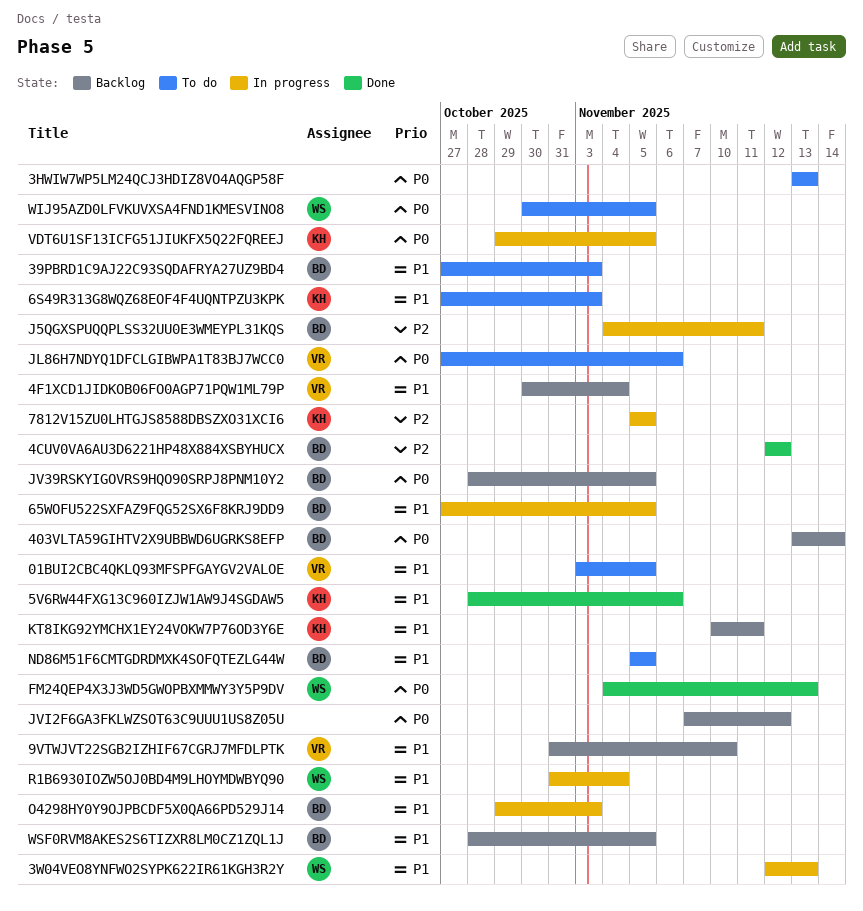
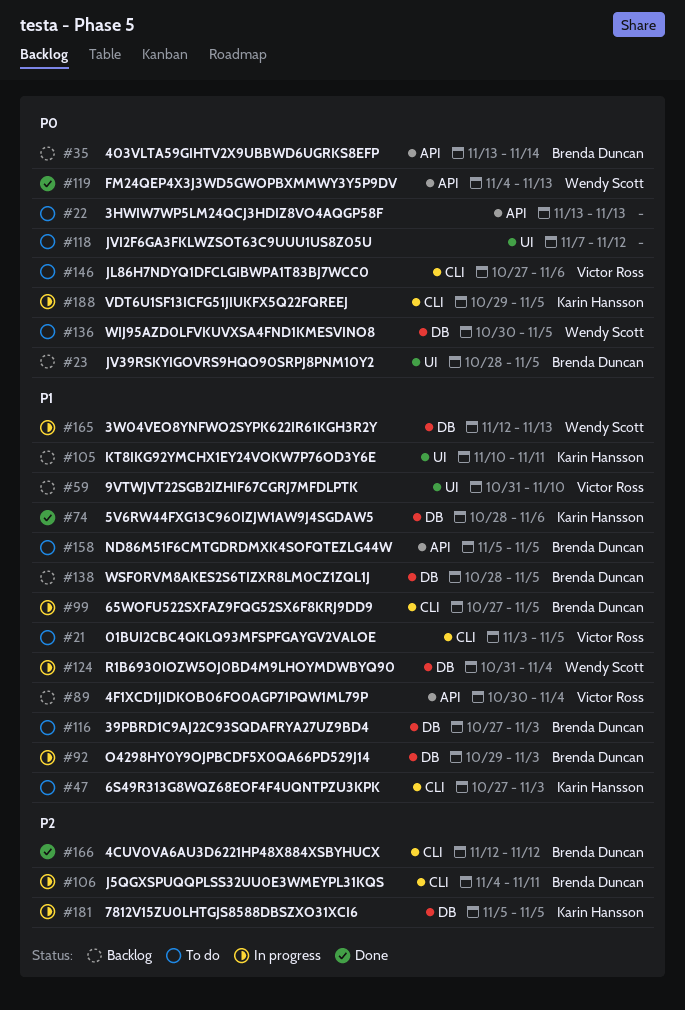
JVI2F6GA3FKLWZSOT63C9UUU1US8Z05U, status: Backlog -> To do

